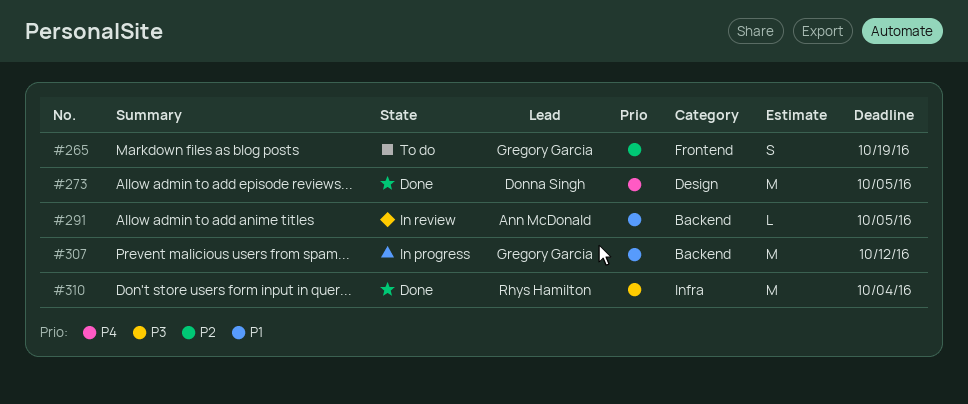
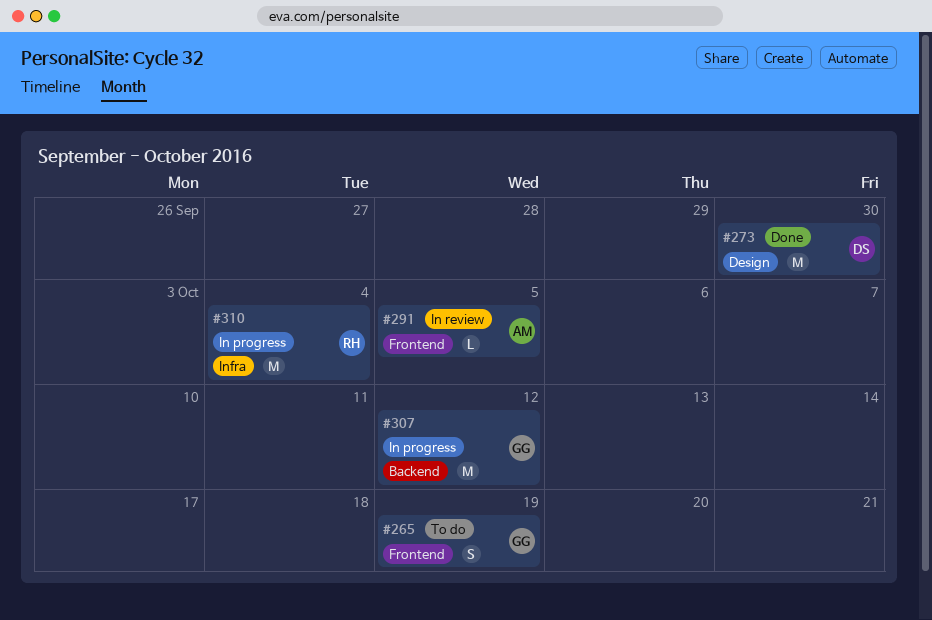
#273, due: Oct 5 -> Sep 30
#291, label: Backend -> Frontend
#310, status: Done -> In progress

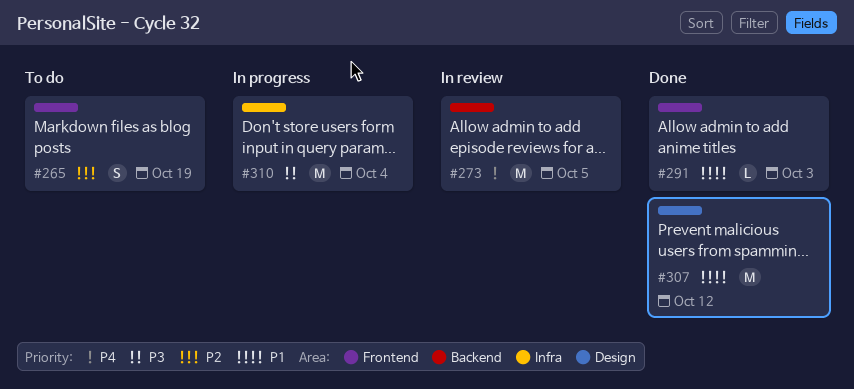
#273, status: Done -> In review
#273, label: Design -> Backend
#273, due: Sep 30 -> Oct 5
#291, status: In review -> Done
#291, due: Oct 5 -> Oct 3
#307, status: In progress -> Done
#307, label: Backend -> Design

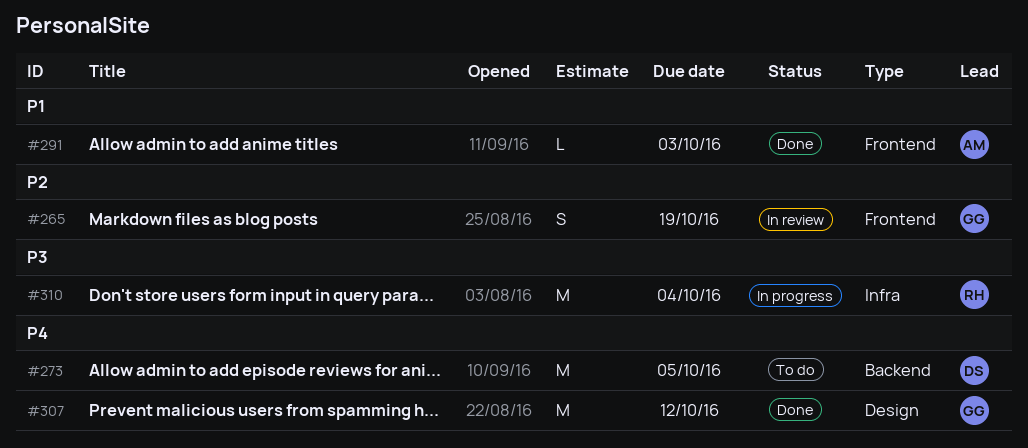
#265, status: To do -> In review
#273, status: In review -> To do
#307, priority: P1 -> P4

